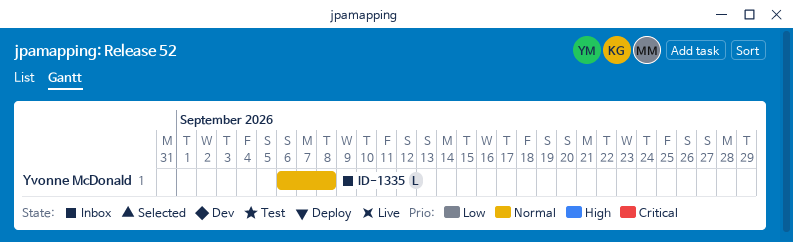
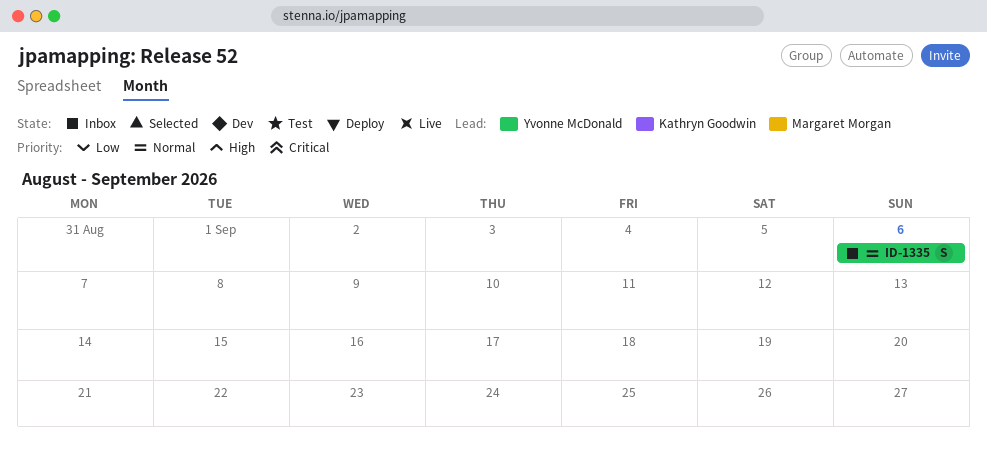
ID-1335, estimate: L -> S
ID-1335, due: Sep 8 -> Sep 6

